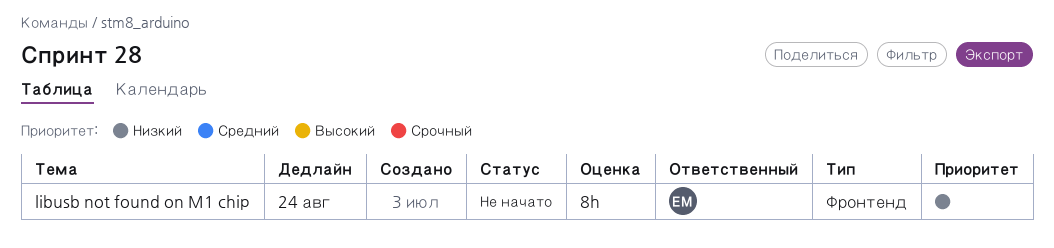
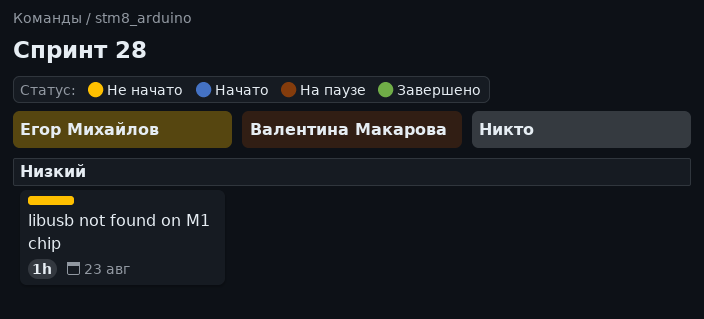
libusb not found on M1 chip, estimate: 8h -> 1h
libusb not found on M1 chip, due: Aug 24 -> Aug 23

